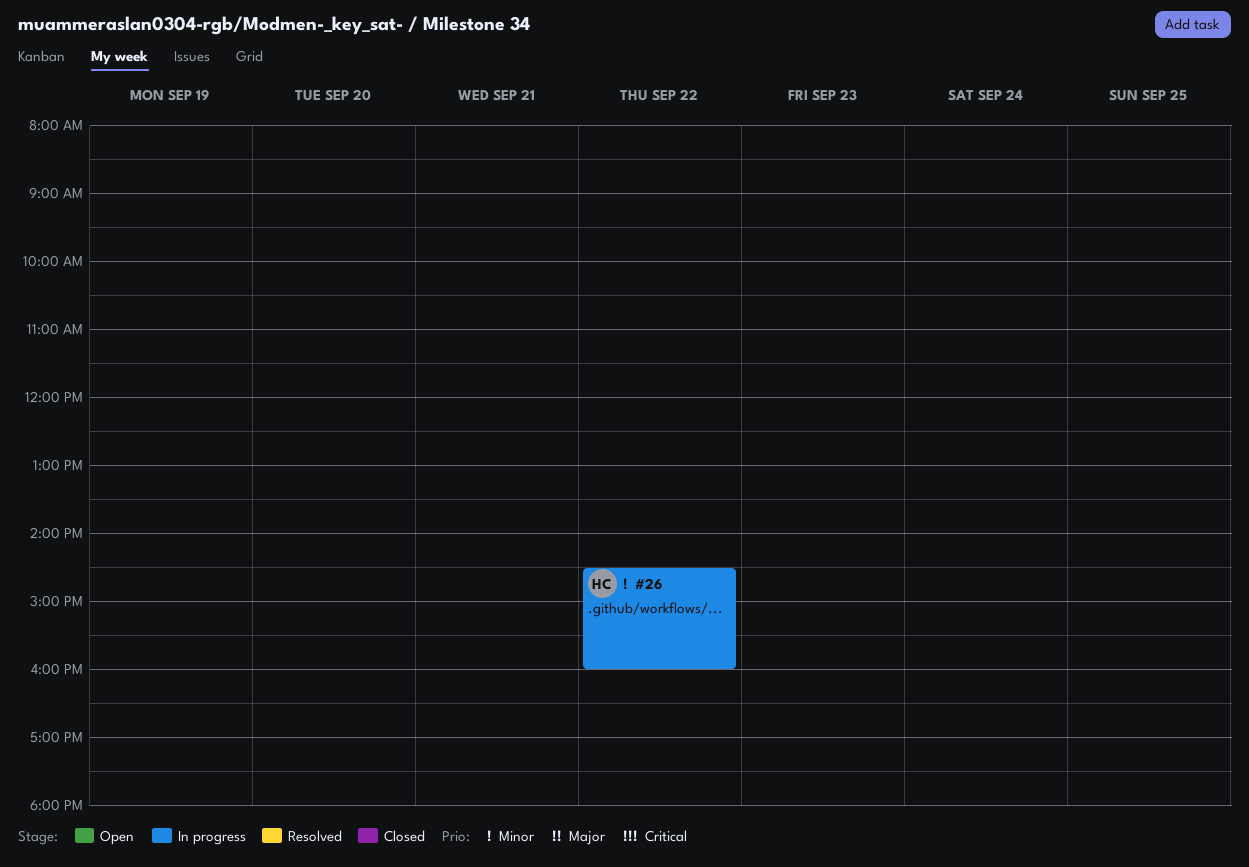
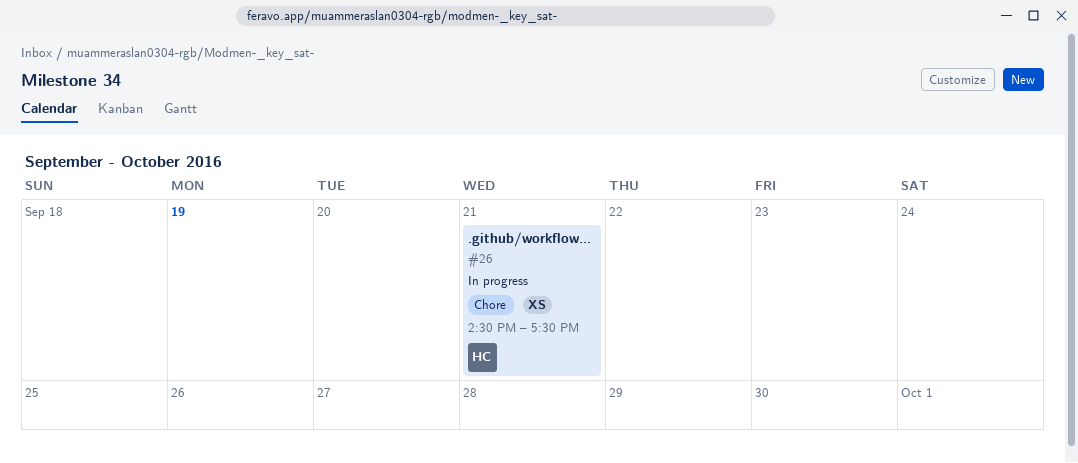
#26, day: Sep 22 -> Sep 21
#26, ends: 16:00 -> 17:30

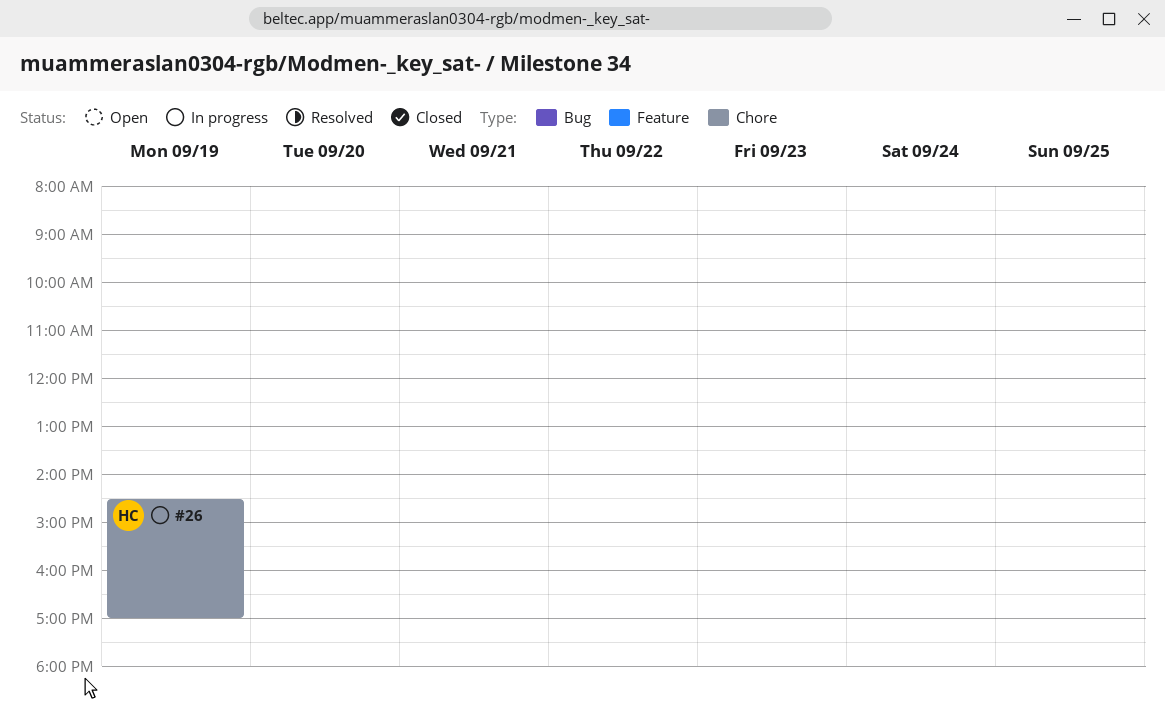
#26, day: Sep 21 -> Sep 19
#26, ends: 17:30 -> 17:00

